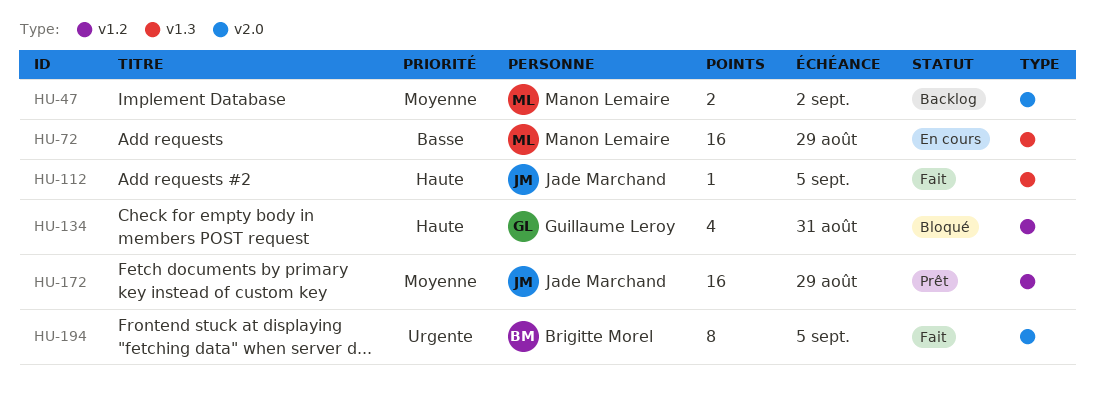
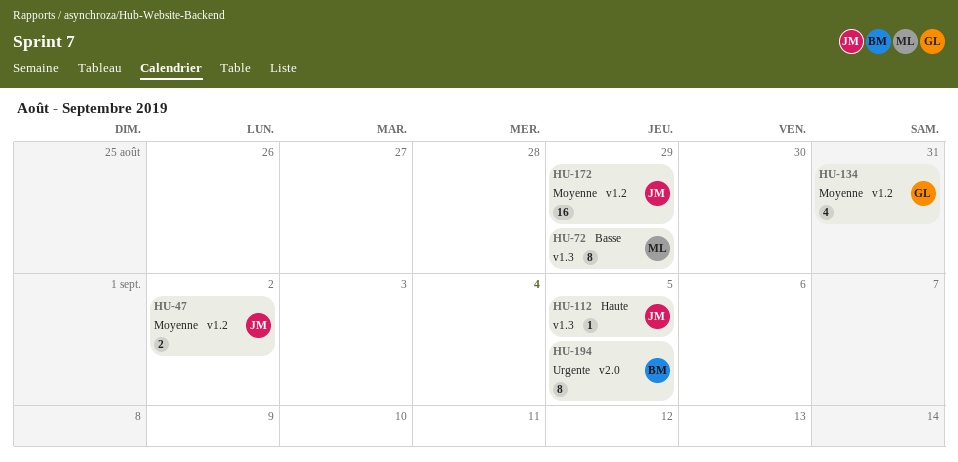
HU-47, owner: Manon Lemaire -> Jade Marchand
HU-47, label: v2.0 -> v1.2
HU-72, estimate: 16 -> 8
HU-134, priority: Haute -> Moyenne

